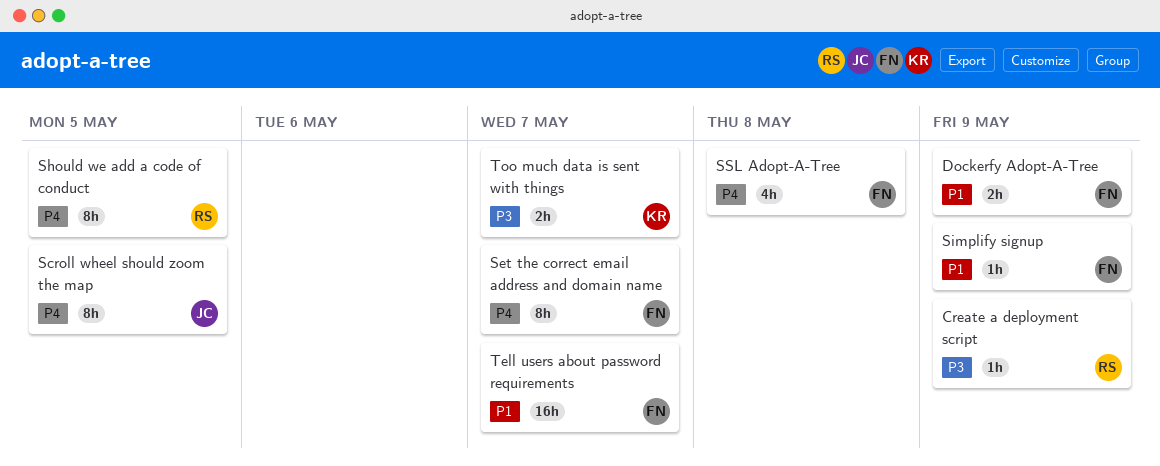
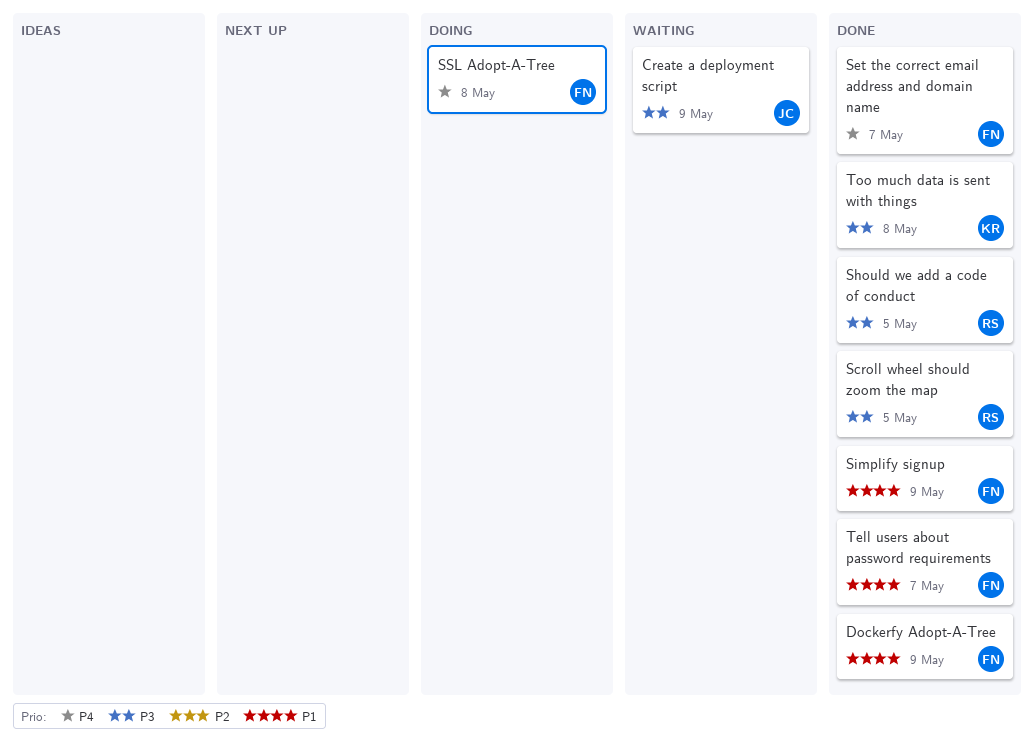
Create a deployment script, owner: RS -> JC
Scroll wheel should zoom the map, owner: JC -> RS
Scroll wheel should zoom the map, priority: P4 -> P3
Should we add a code of conduct, priority: P4 -> P3
Too much data is sent with things, due: May 7 -> May 8

